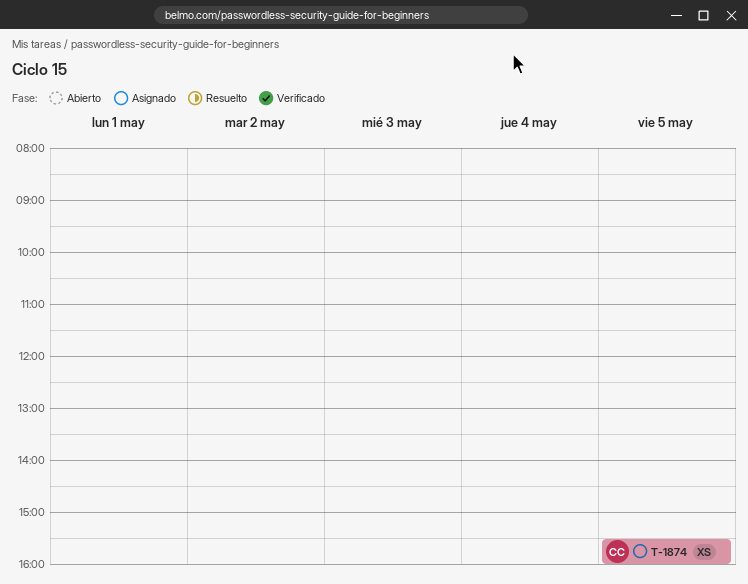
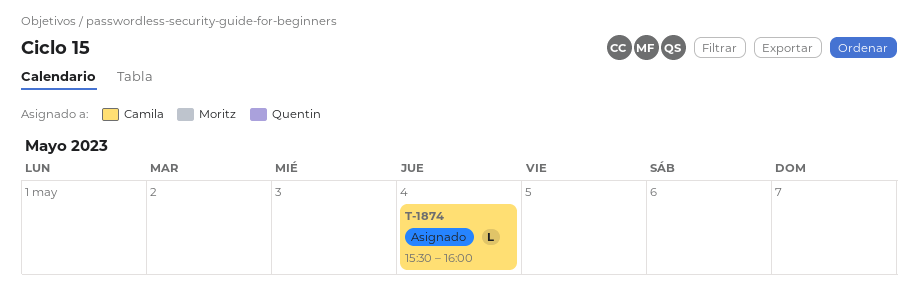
T-1874, estimate: XS -> L
T-1874, day: May 5 -> May 4

